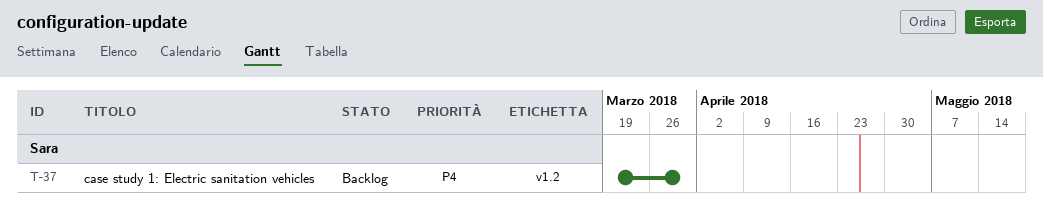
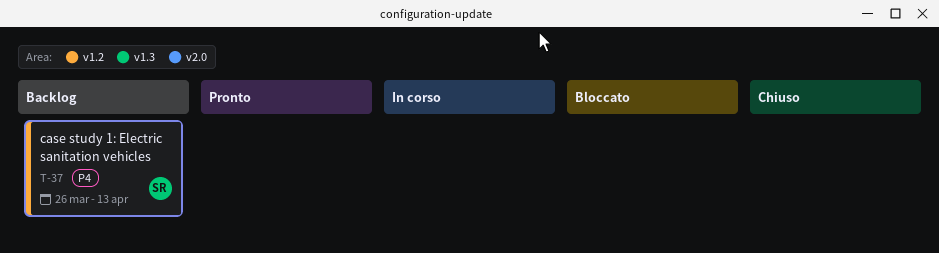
T-37, start: Mar 19 -> Mar 26
T-37, due: Mar 30 -> Apr 13

